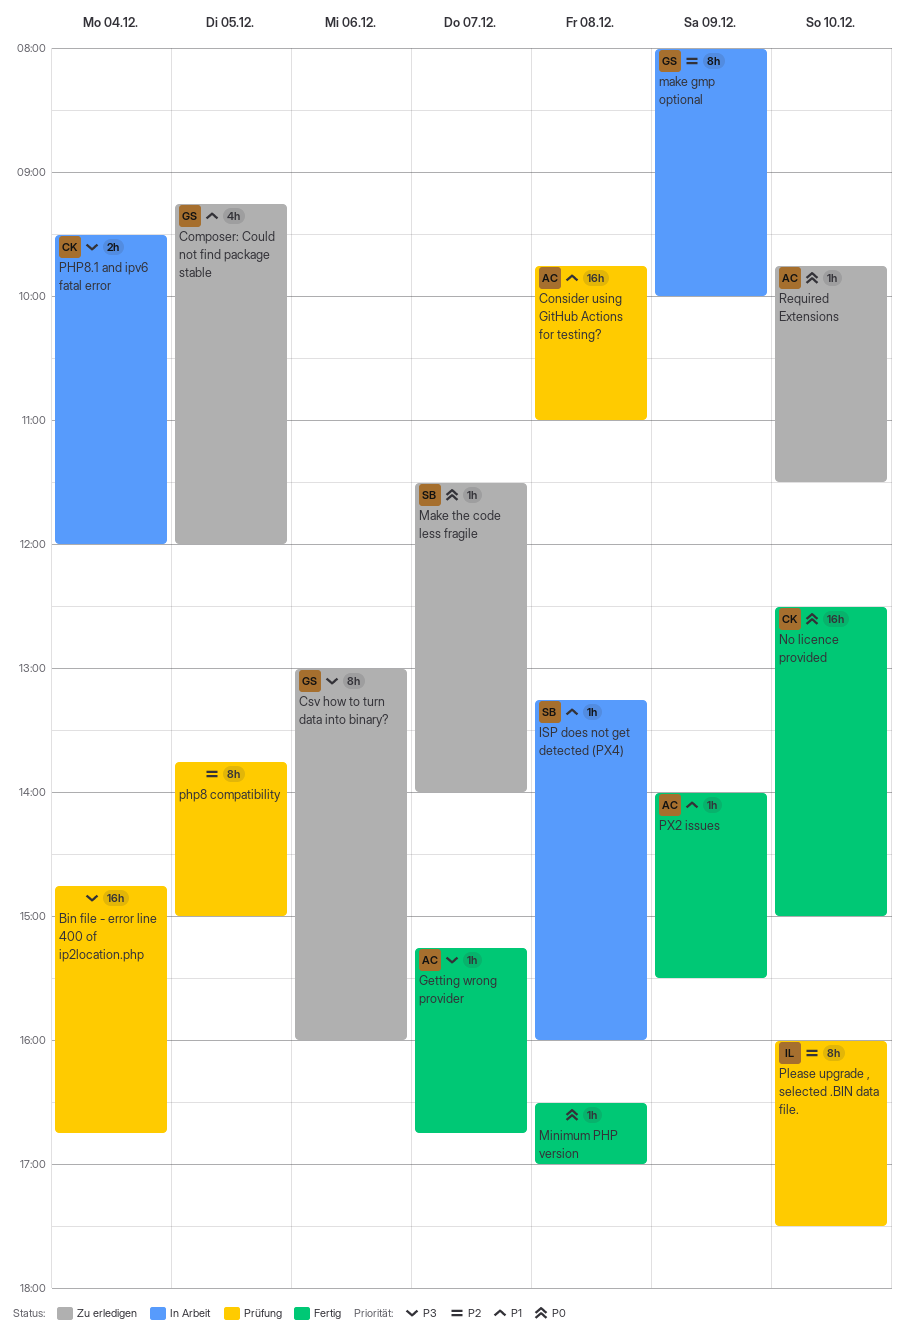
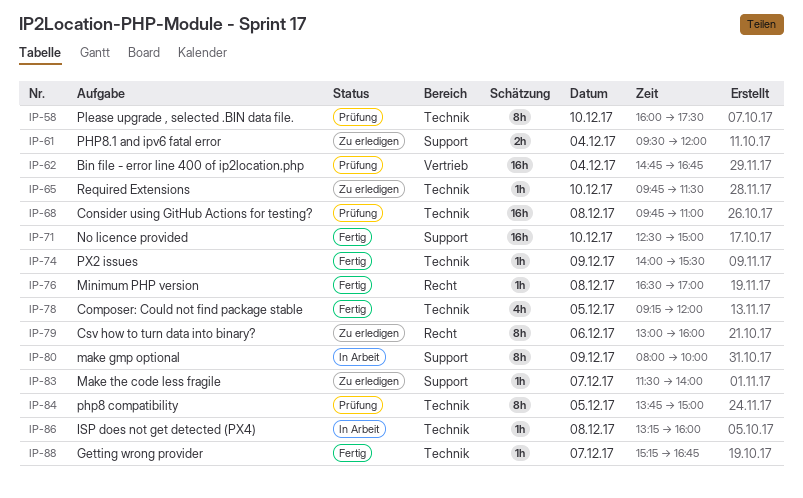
Composer: Could not find package stable, status: Zu erledigen -> Fertig
PHP8.1 and ipv6 fatal error, status: In Arbeit -> Zu erledigen

